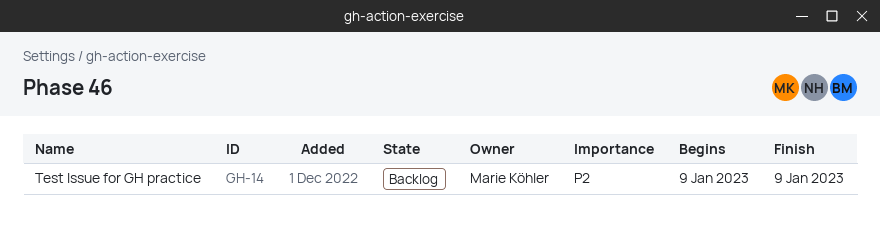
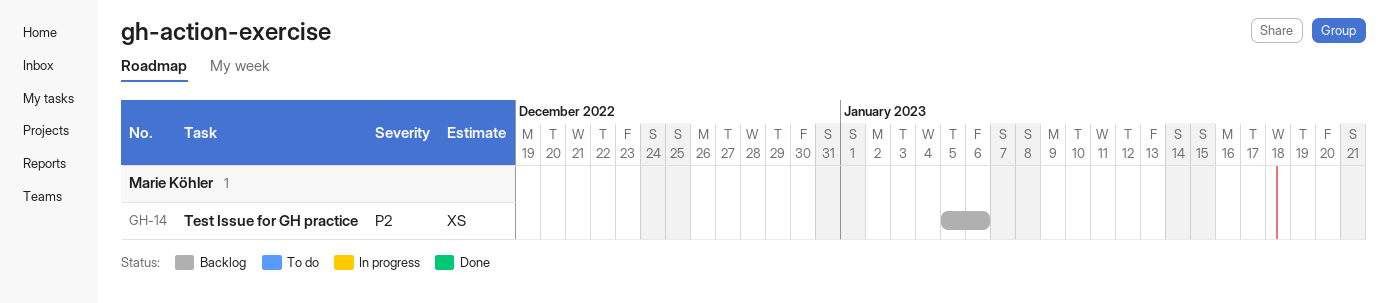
GH-14, start: Jan 9 -> Jan 5
GH-14, due: Jan 9 -> Jan 6

